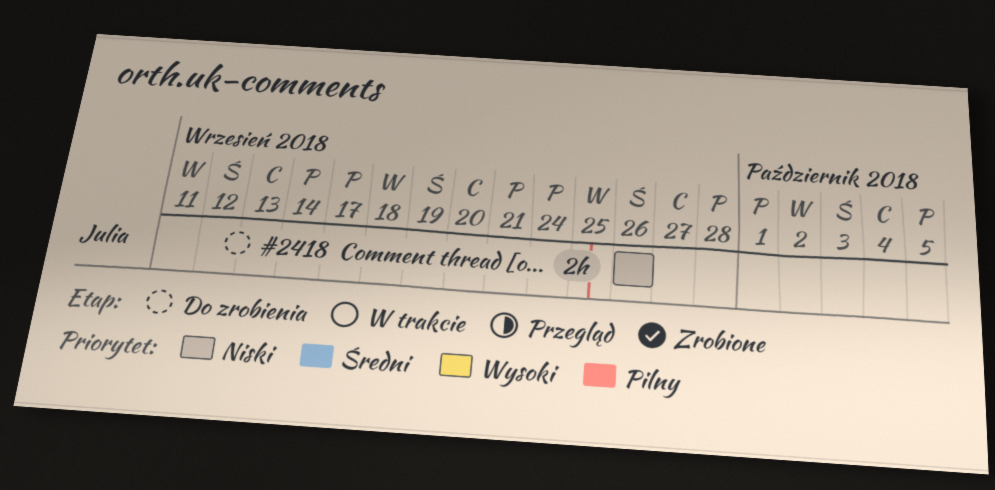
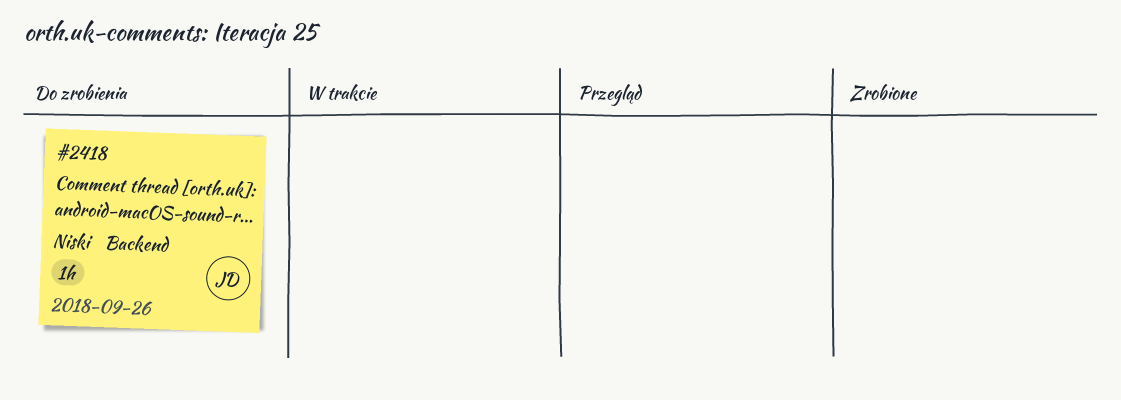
#2418, estimate: 2h -> 1h

